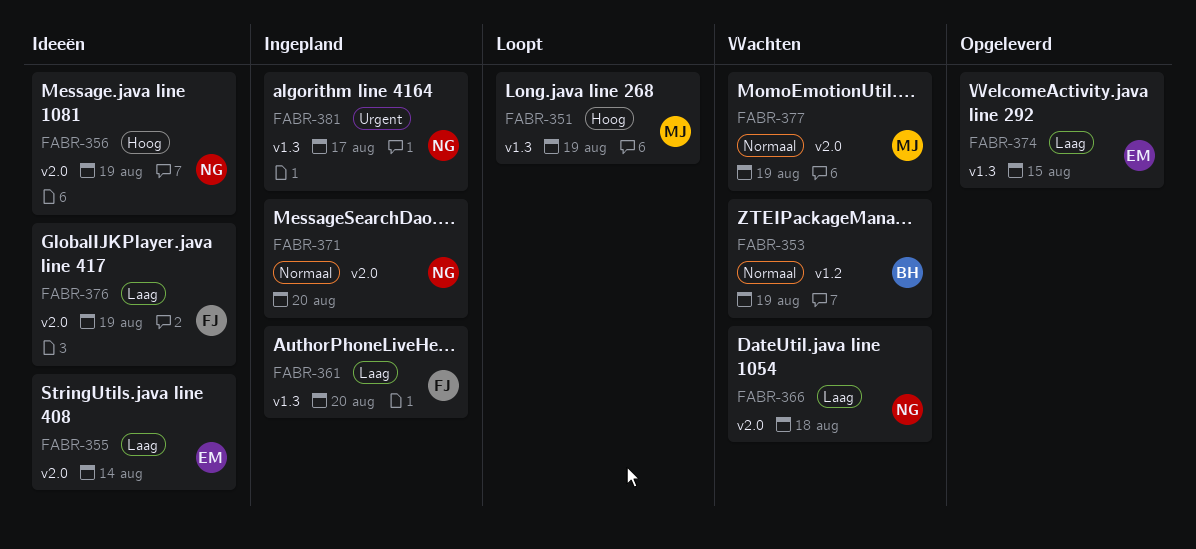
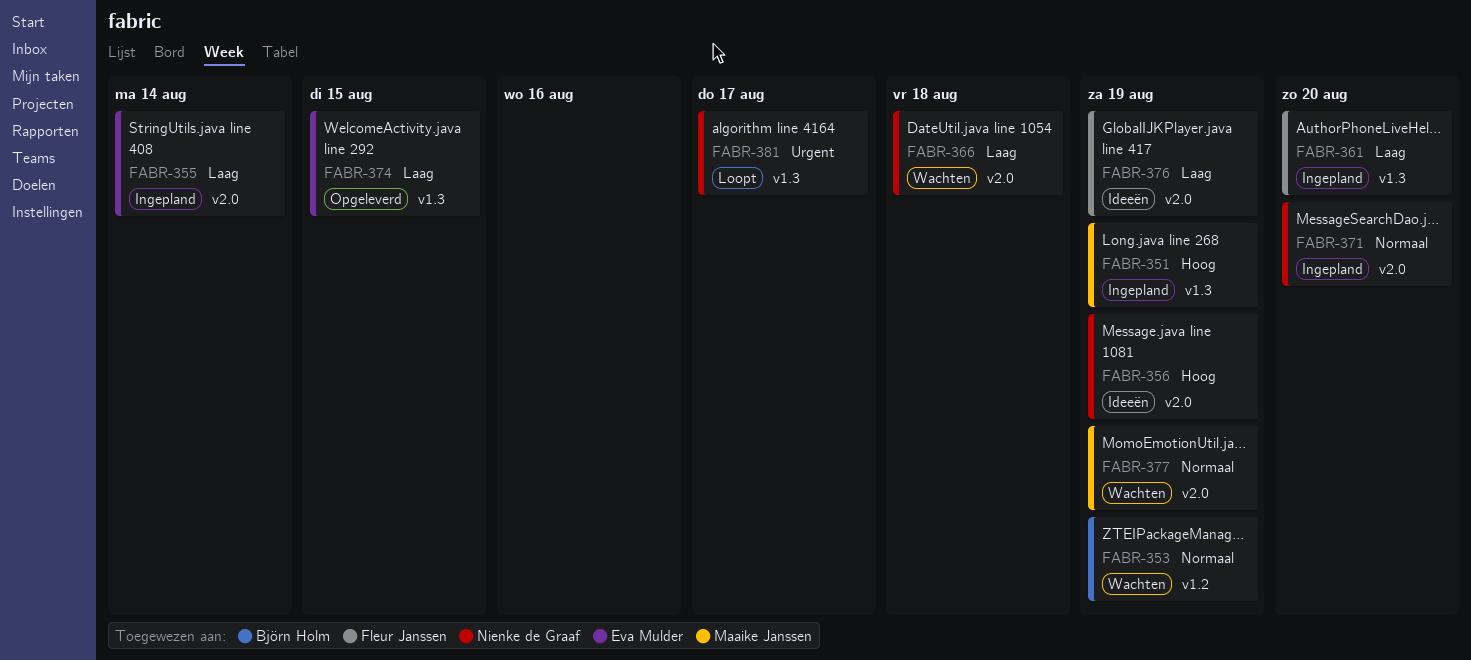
FABR-351, status: Loopt -> Ingepland
FABR-355, status: Ideeën -> Ingepland
FABR-381, status: Ingepland -> Loopt

